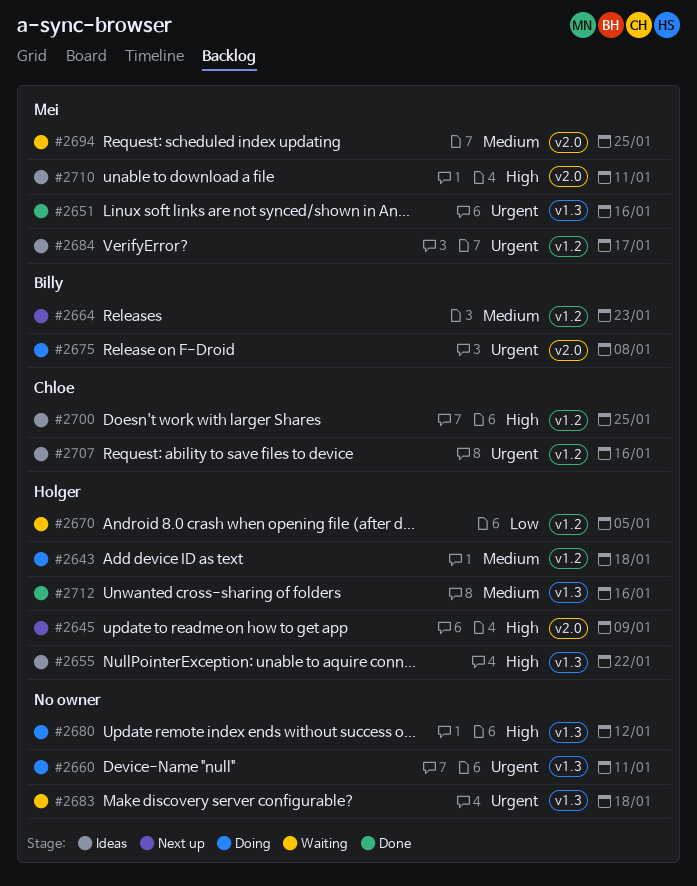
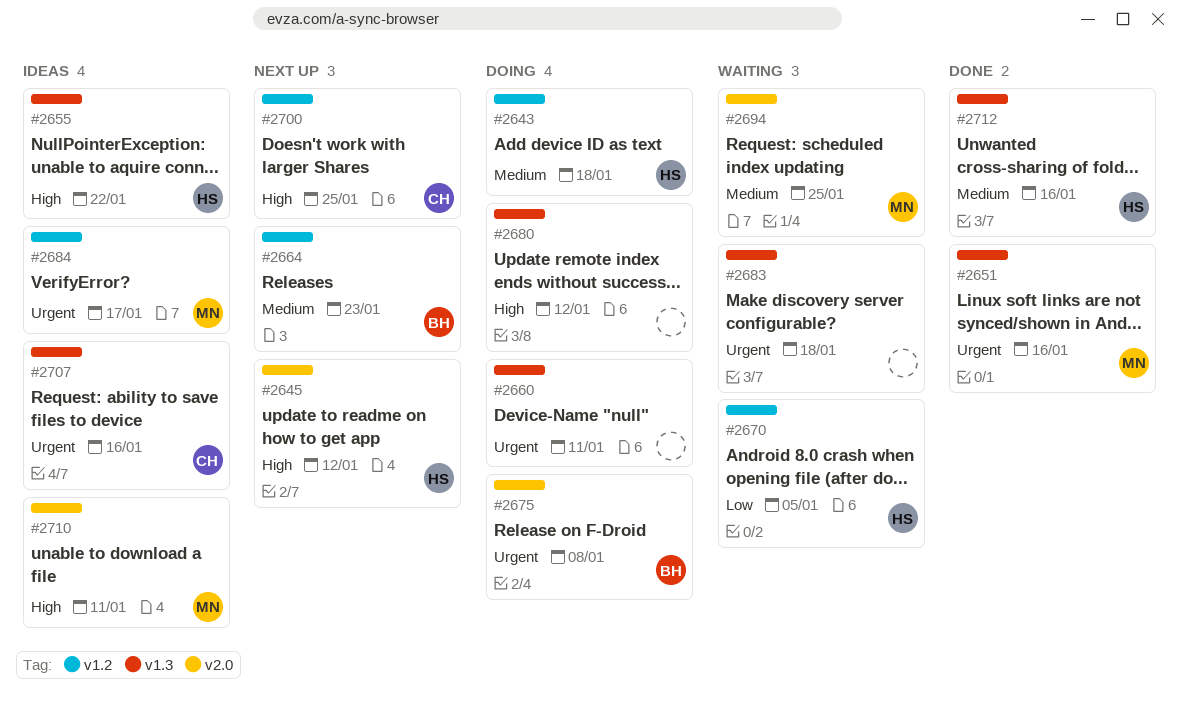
#2645, due: Jan 9 -> Jan 12
#2700, status: Ideas -> Next up
#2707, label: v1.2 -> v1.3

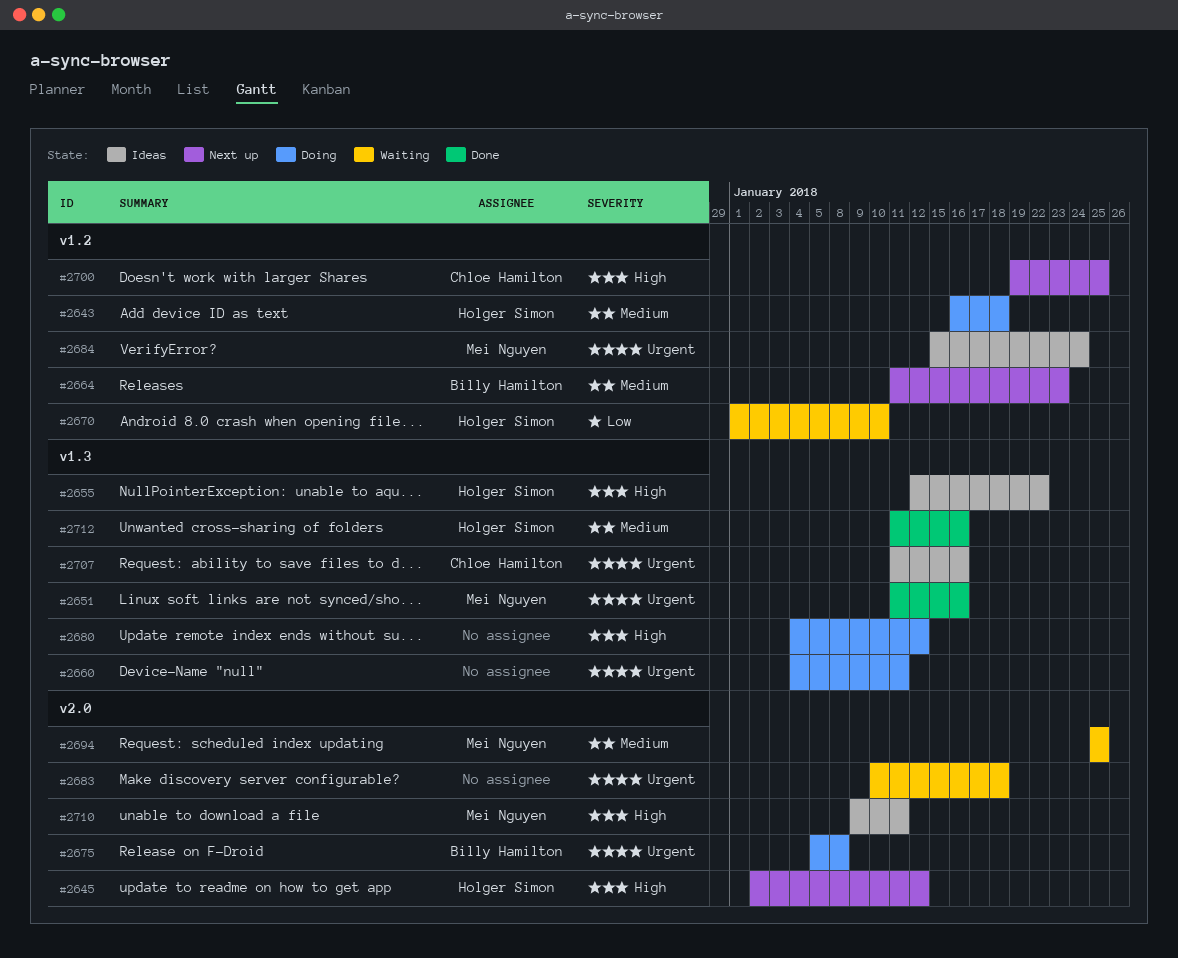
#2670, due: Jan 5 -> Jan 10
#2683, label: v1.3 -> v2.0
#2684, due: Jan 17 -> Jan 24

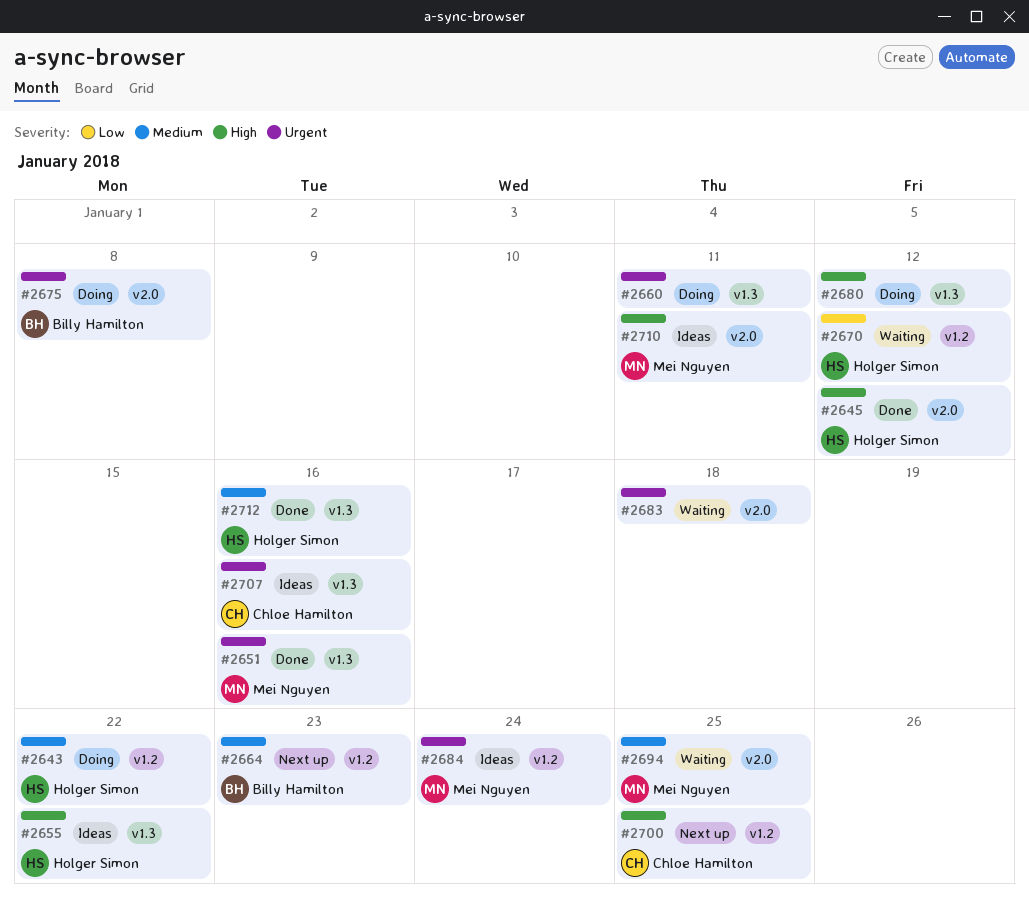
#2643, due: Jan 18 -> Jan 22
#2645, status: Next up -> Done
#2670, due: Jan 10 -> Jan 12

